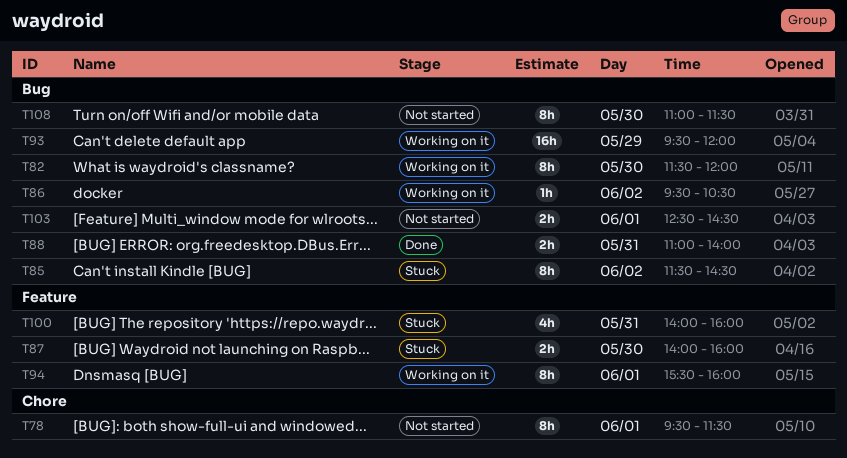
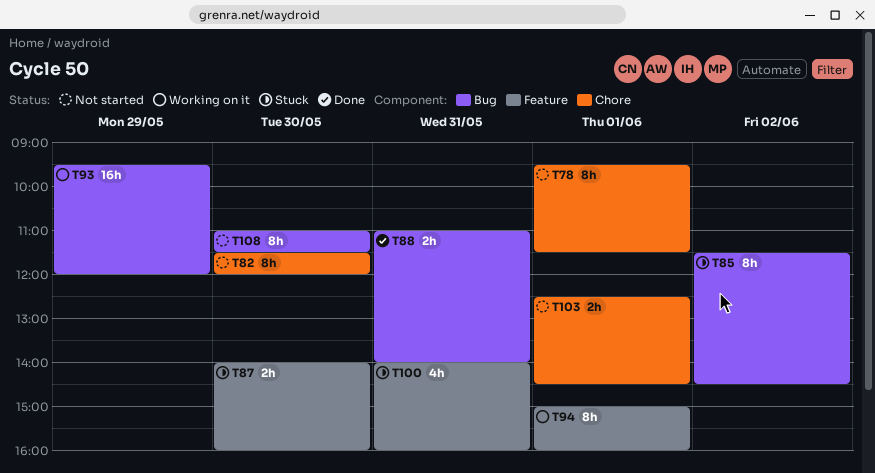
T82, status: Working on it -> Not started
T82, label: Bug -> Chore
T86: present -> none
T94, begins: 15:30 -> 15:00
T103, label: Bug -> Chore

